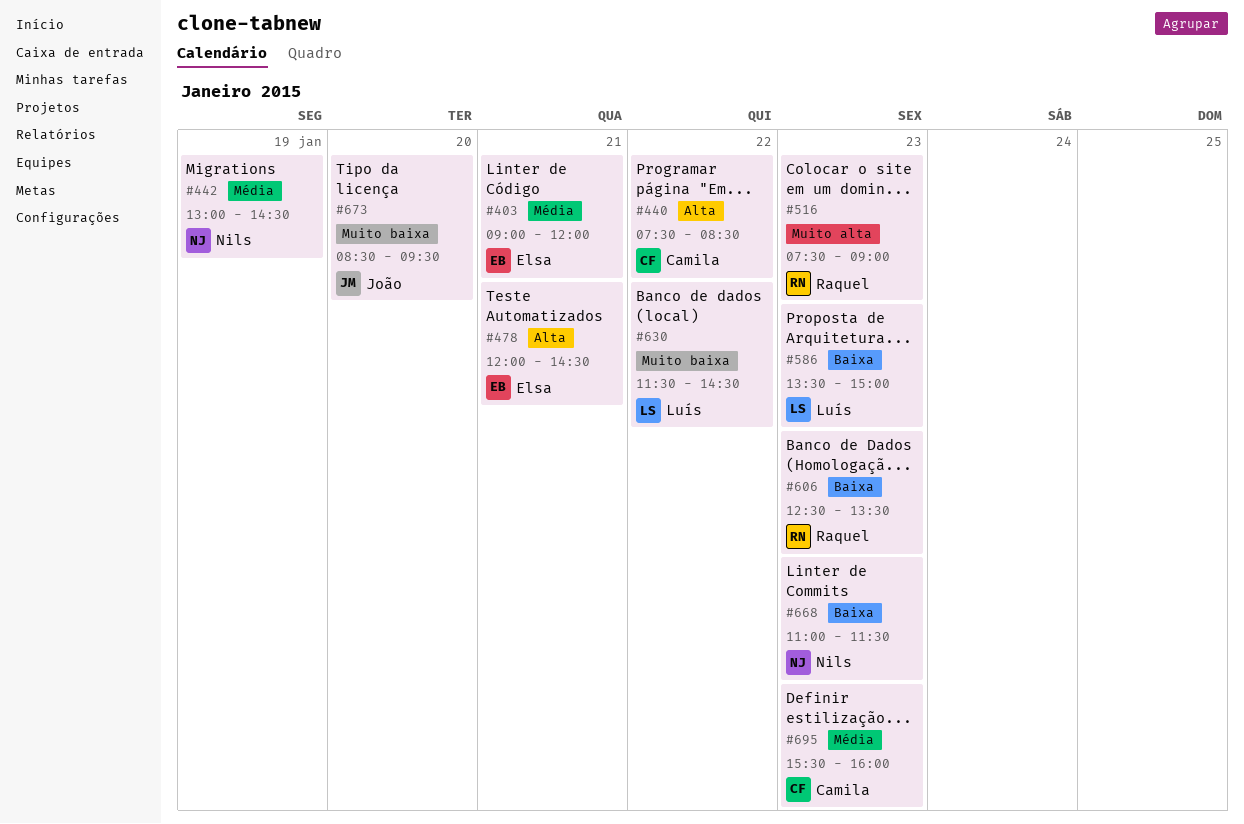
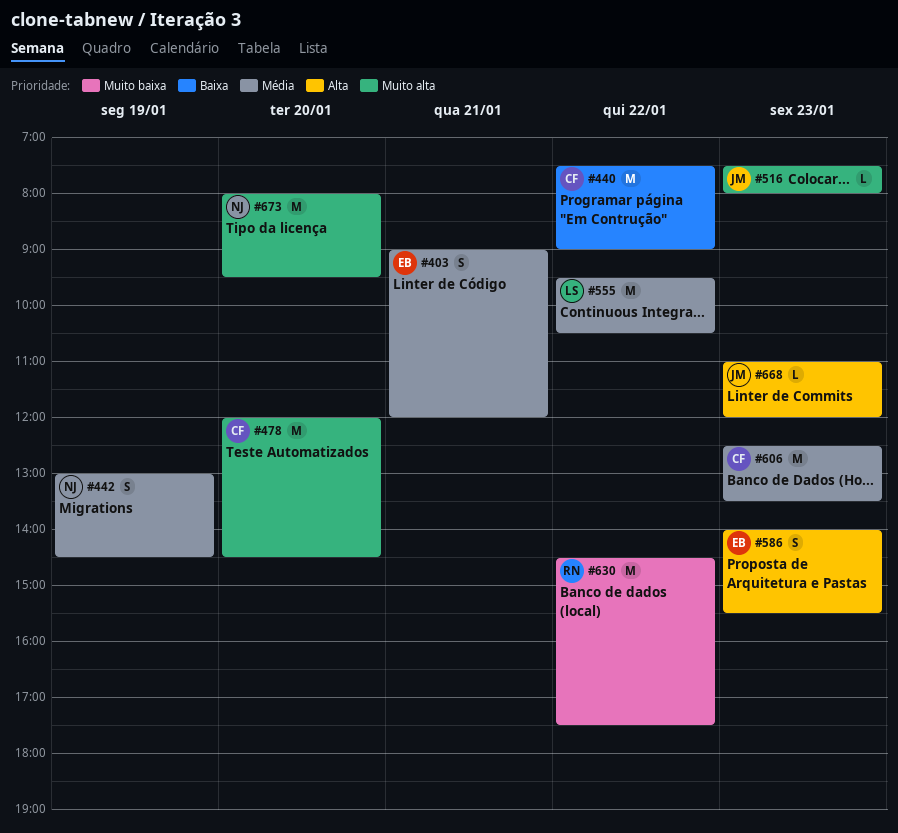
#440, priority: Alta -> Baixa
#440, ends: 08:30 -> 09:00
#478, owner: Elsa -> Camila
#478, priority: Alta -> Muito alta
#478, day: Jan 21 -> Jan 20
#516, owner: Raquel -> João
#516, ends: 09:00 -> 08:00
#555: none -> present
#586, owner: Luís -> Elsa
#586, priority: Baixa -> Alta
#586, begins: 13:30 -> 14:00
#586, ends: 15:00 -> 15:30
#606, owner: Raquel -> Camila
#606, priority: Baixa -> Média
#630, owner: Luís -> Raquel
#630, begins: 11:30 -> 14:30
#630, ends: 14:30 -> 17:30
#668, owner: Nils -> João
#668, priority: Baixa -> Alta
#668, ends: 11:30 -> 12:00
#673, owner: João -> Nils
#673, priority: Muito baixa -> Muito alta
#673, begins: 08:30 -> 08:00
#695: present -> none

